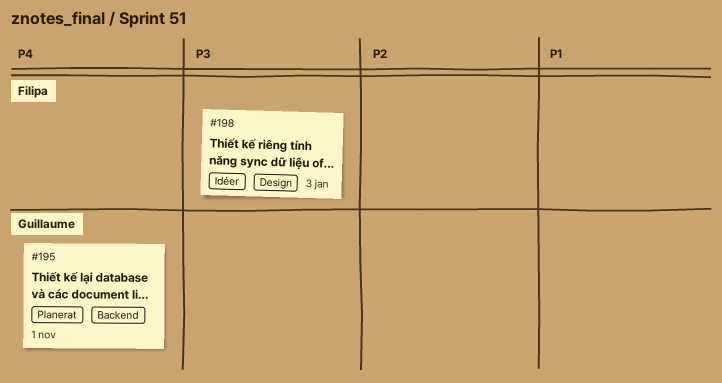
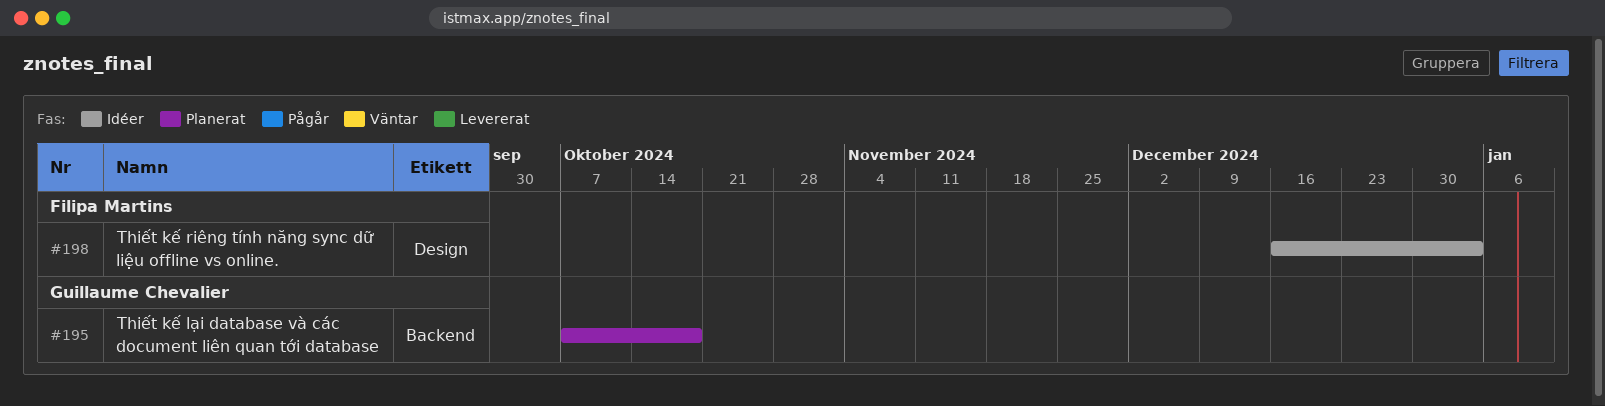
#195, due: Nov 1 -> Oct 18

